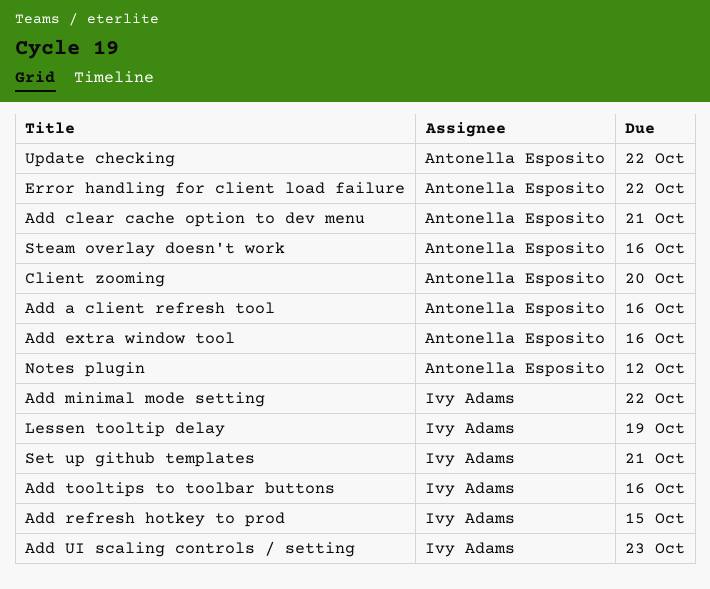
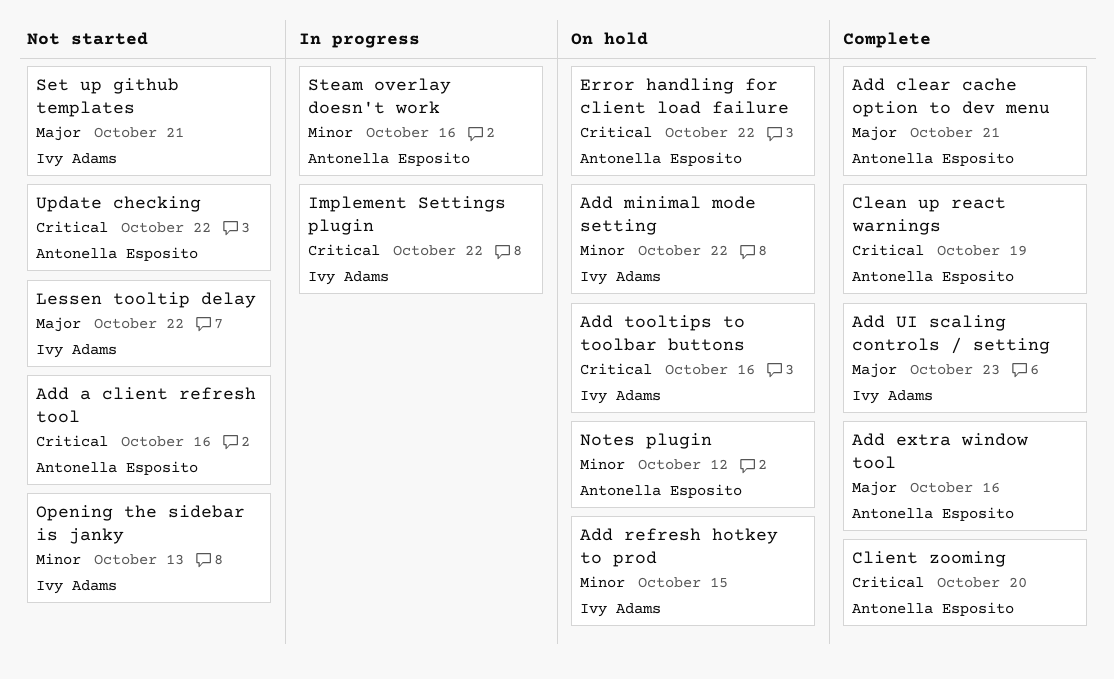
Clean up react warnings: none -> present
Implement Settings plugin: none -> present
Lessen tooltip delay, due: Oct 19 -> Oct 22
Opening the sidebar is janky: none -> present

